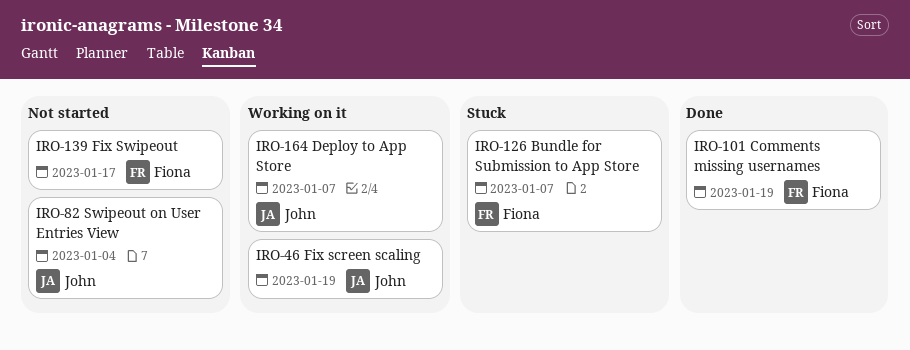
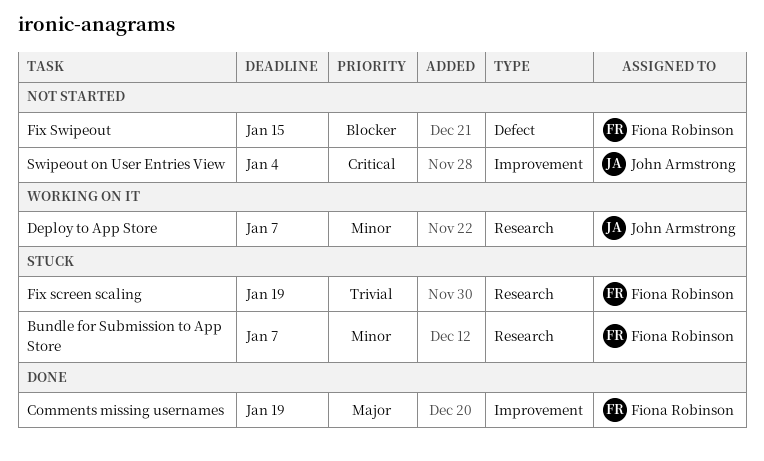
Fix screen scaling, status: Working on it -> Stuck
Fix screen scaling, owner: John Armstrong -> Fiona Robinson
Fix Swipeout, due: Jan 17 -> Jan 15

